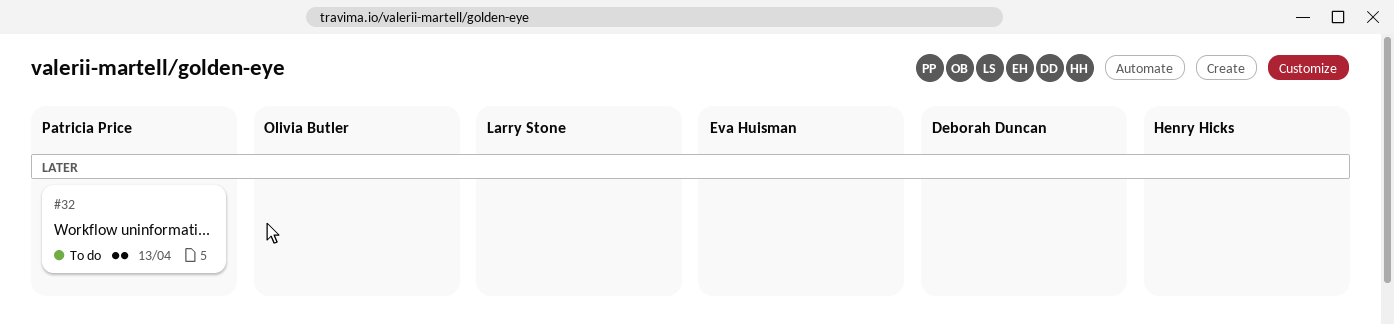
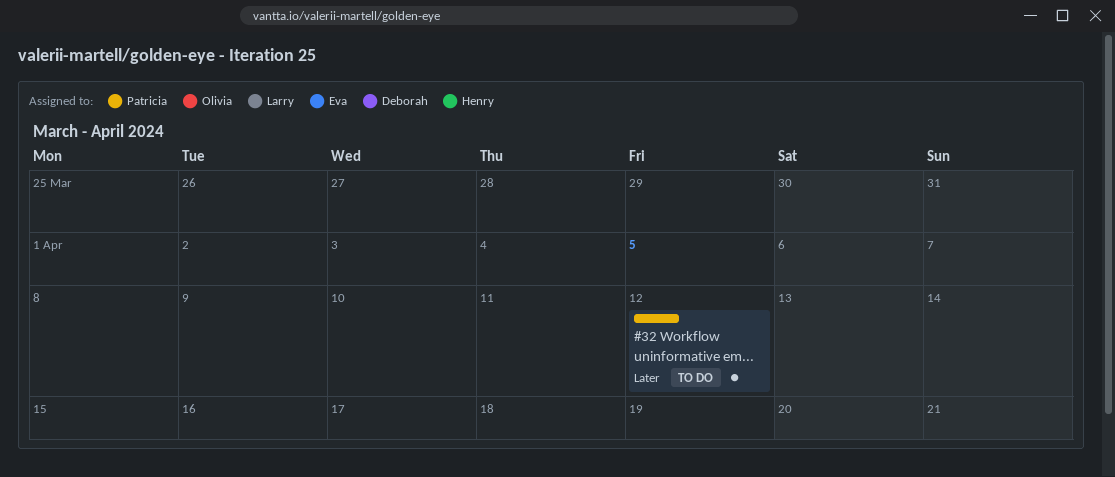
#32, estimate: 2 -> 1
#32, due: Apr 13 -> Apr 12

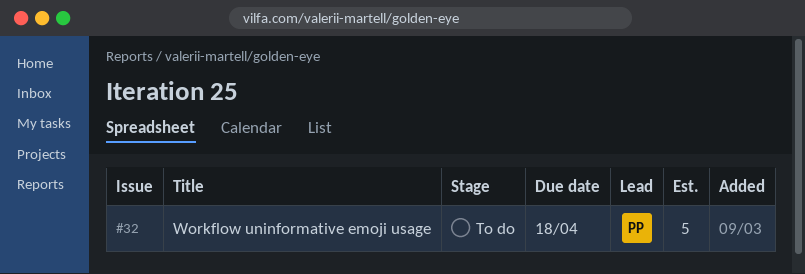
#32, estimate: 1 -> 5
#32, due: Apr 12 -> Apr 18

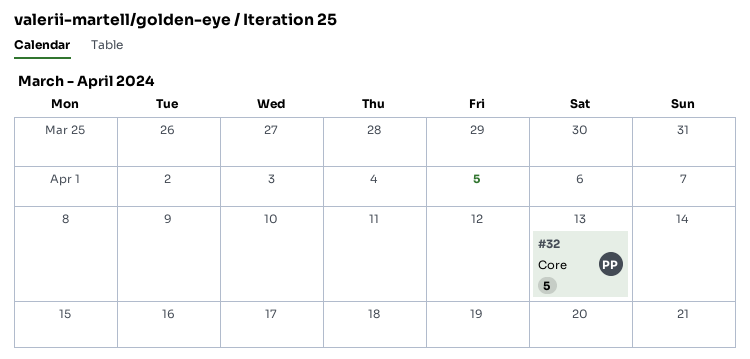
#32, due: Apr 18 -> Apr 13

